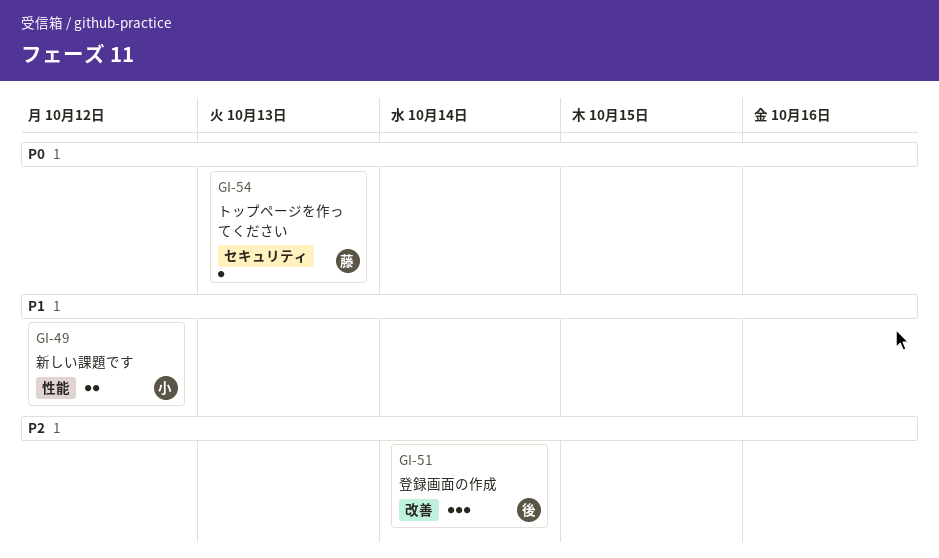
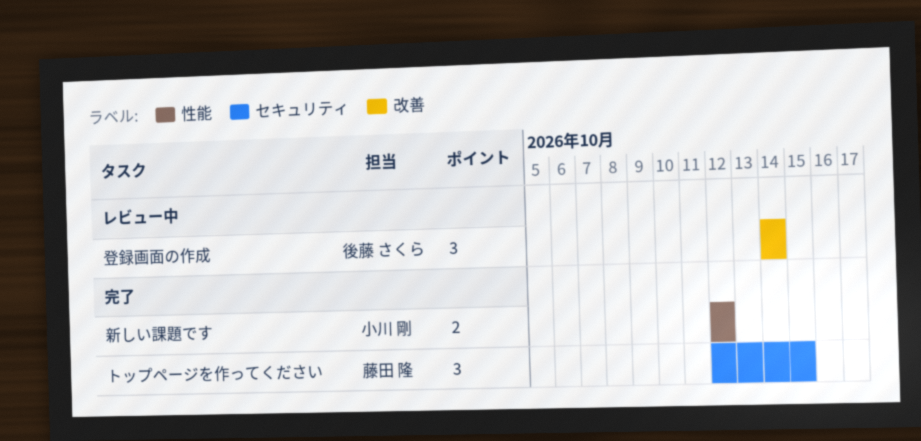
トップページを作ってください, estimate: 1 -> 3
トップページを作ってください, due: Oct 13 -> Oct 15

